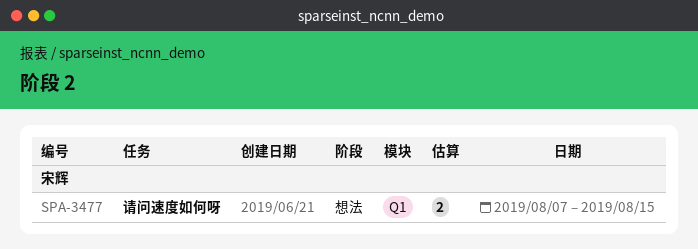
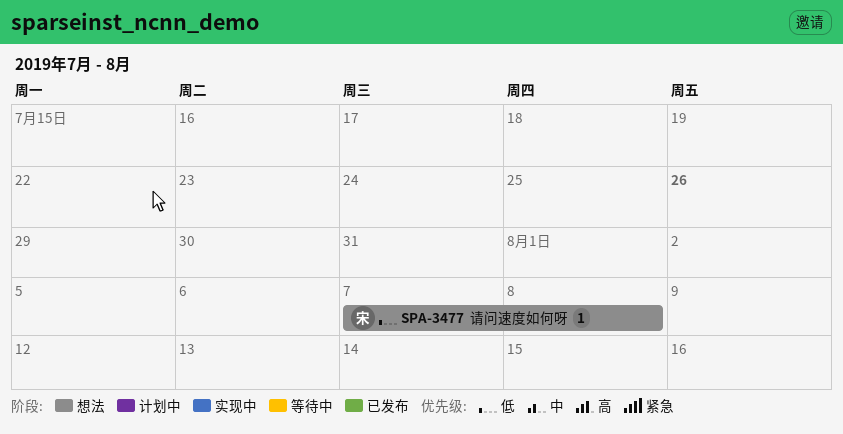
SPA-3477, estimate: 2 -> 1
SPA-3477, due: Aug 15 -> Aug 8

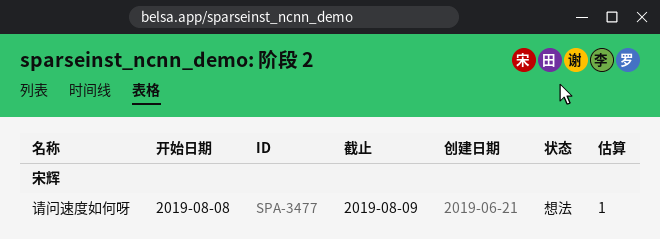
SPA-3477, start: Aug 7 -> Aug 8
SPA-3477, due: Aug 8 -> Aug 9

